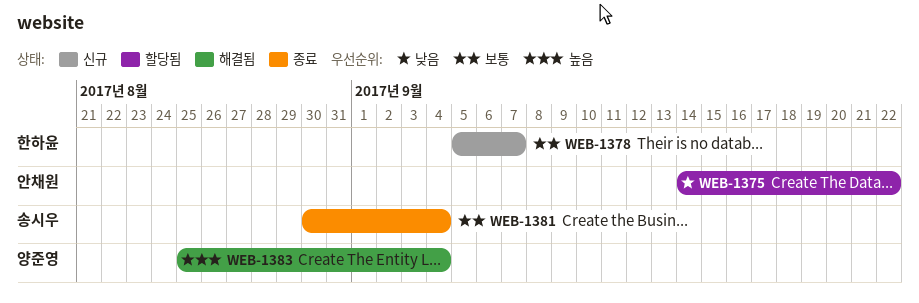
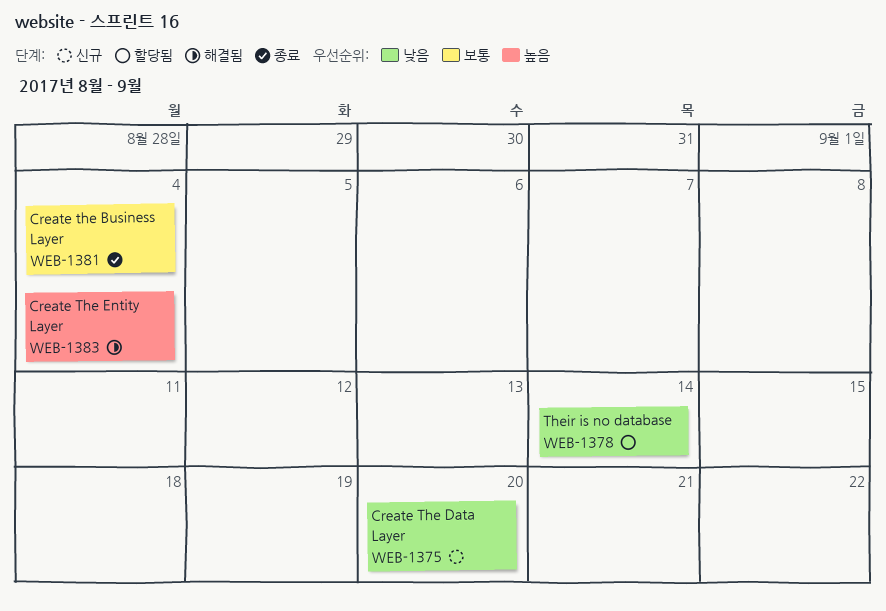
WEB-1375, status: 할당됨 -> 신규
WEB-1375, due: Sep 22 -> Sep 20
WEB-1378, status: 신규 -> 할당됨
WEB-1378, priority: 보통 -> 낮음
WEB-1378, due: Sep 7 -> Sep 14

